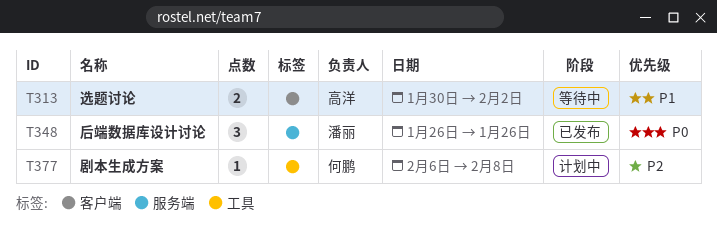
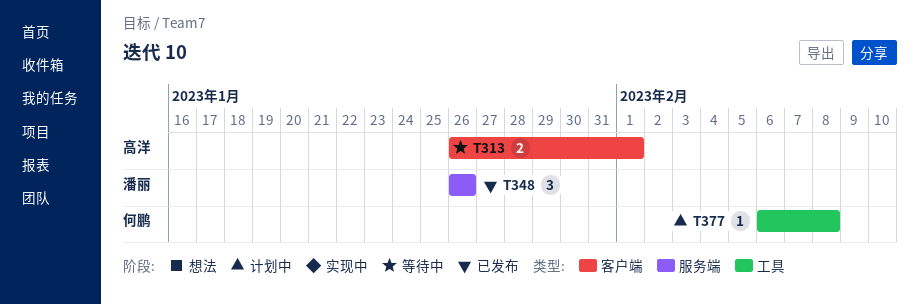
T313, start: Jan 30 -> Jan 26
T313, due: Feb 2 -> Feb 1

